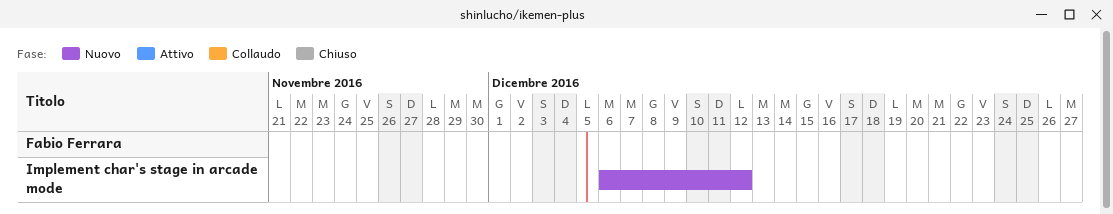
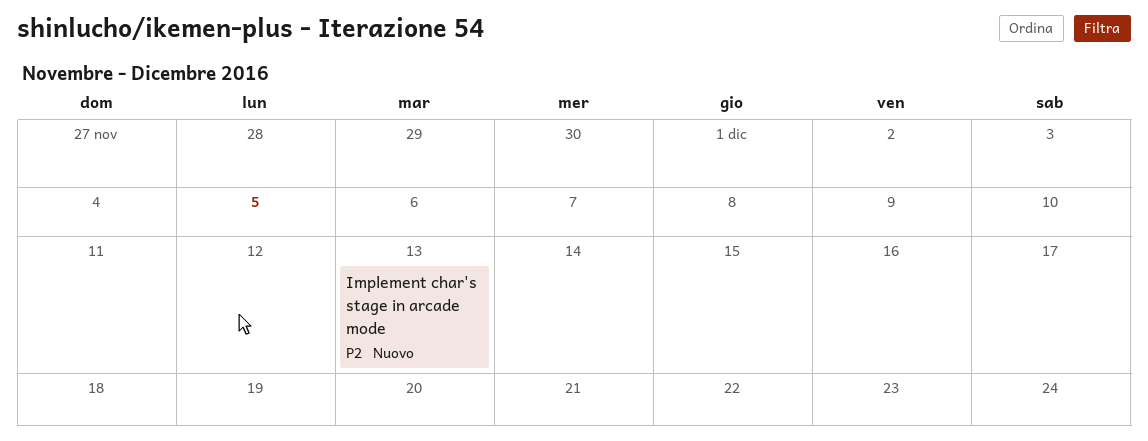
Implement char's stage in arcade mode, due: Dec 12 -> Dec 13

